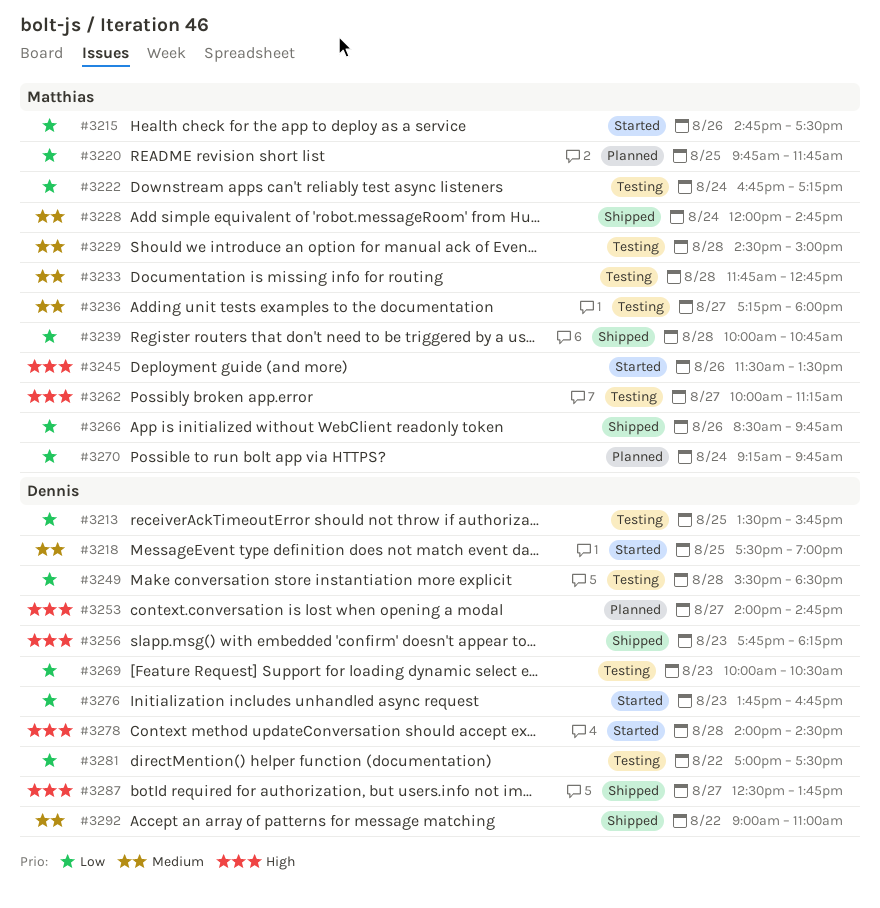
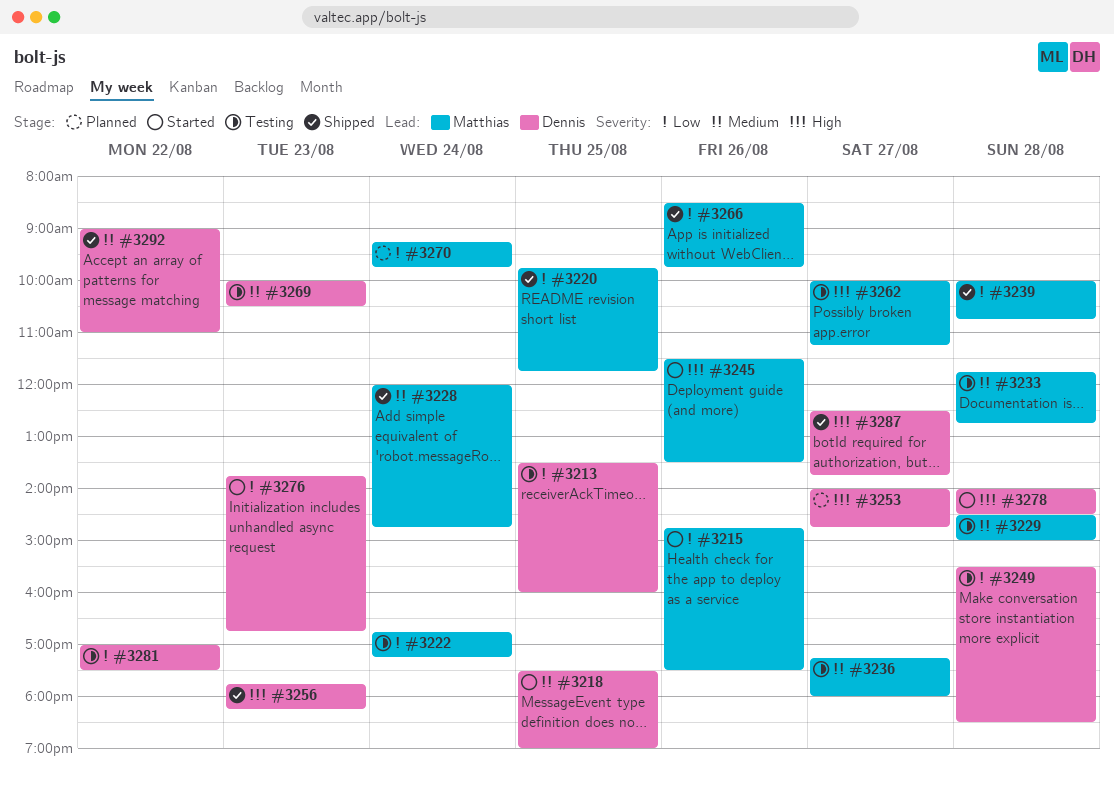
#3213, ends: 15:45 -> 16:00
#3220, status: Planned -> Shipped
#3269, priority: Low -> Medium

